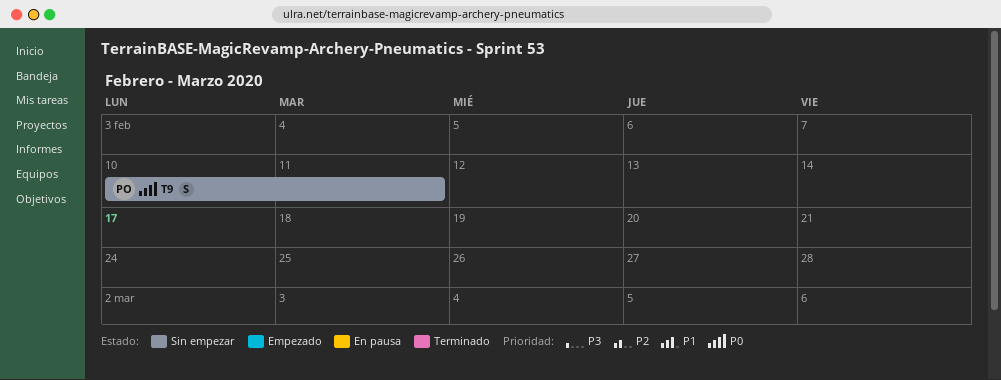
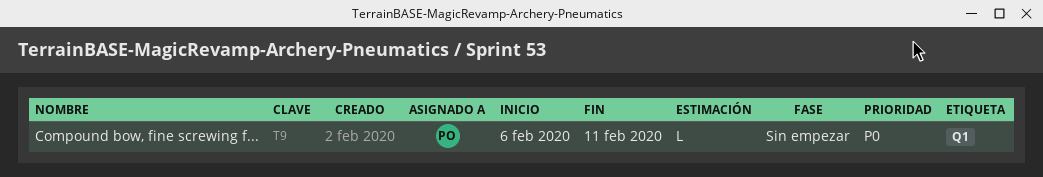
T9, estimate: S -> L
T9, start: Feb 10 -> Feb 6

